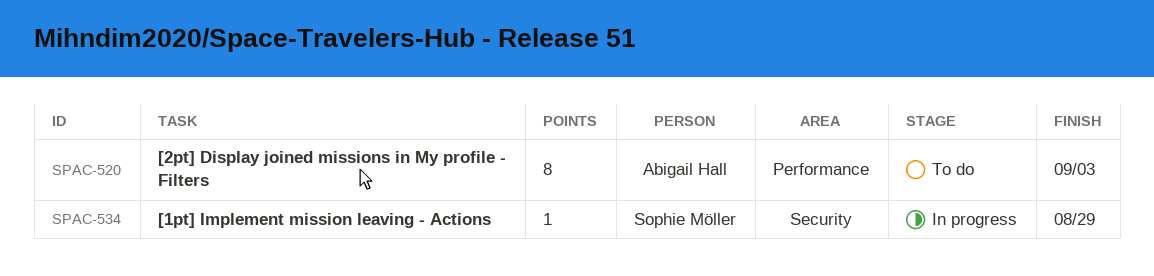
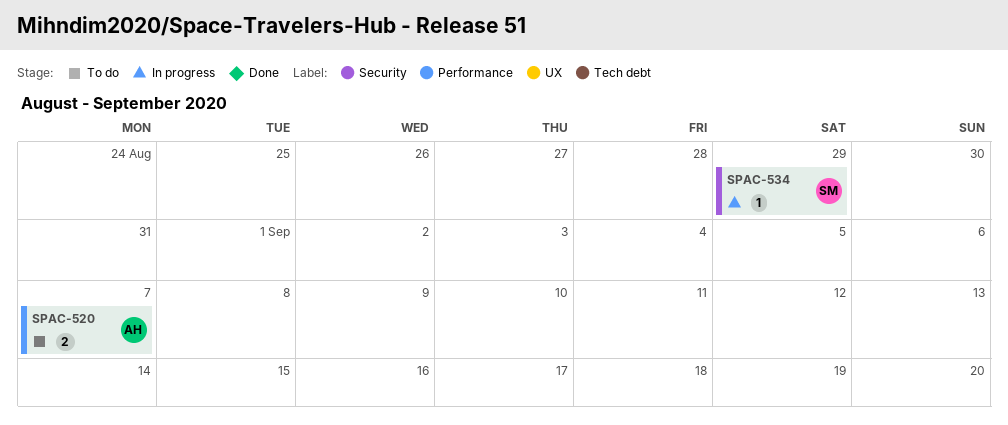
SPAC-520, estimate: 8 -> 2
SPAC-520, due: Sep 3 -> Sep 7

